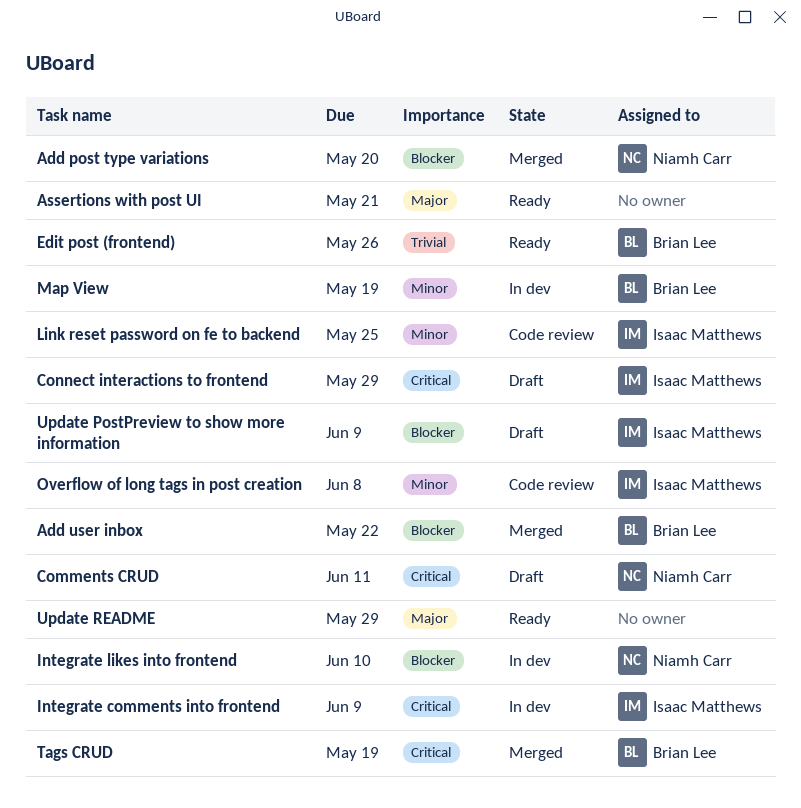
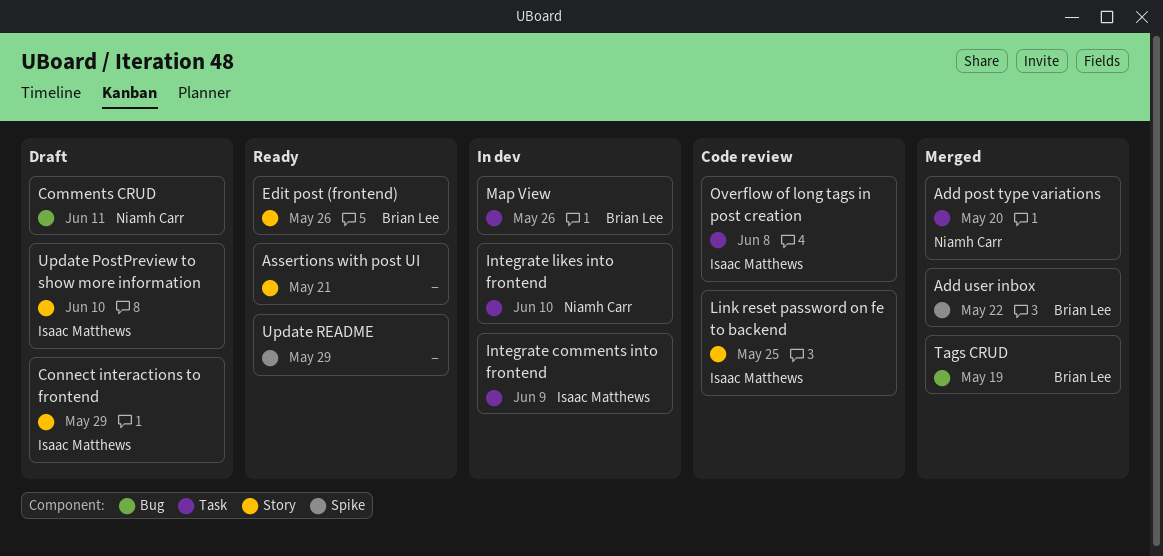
Map View, due: May 19 -> May 26
Update PostPreview to show more information, due: Jun 9 -> Jun 10

